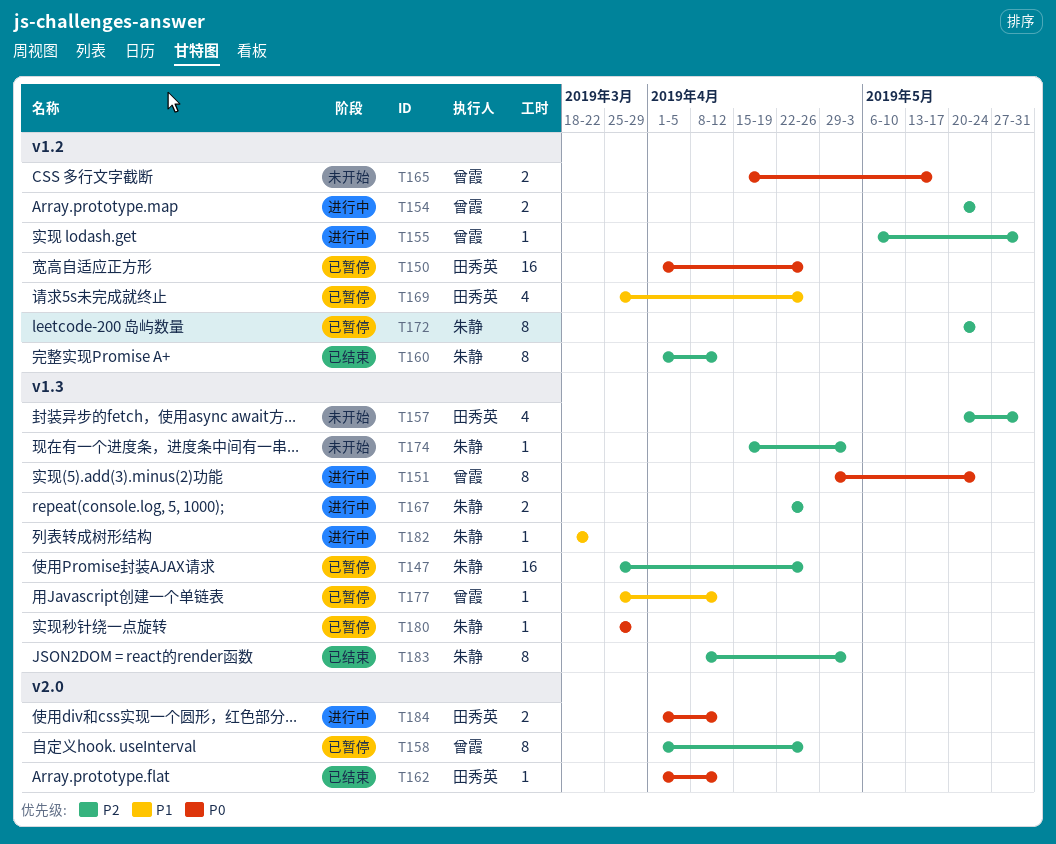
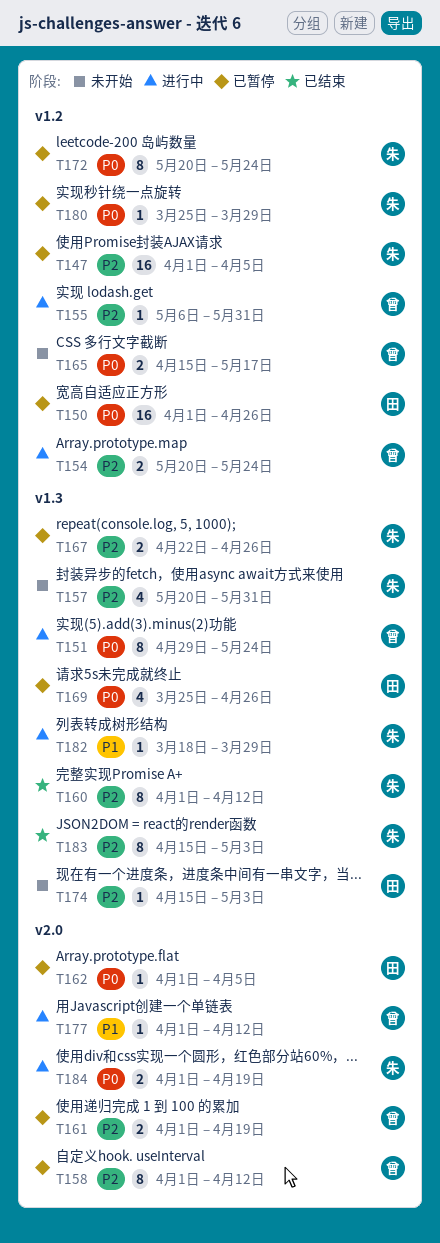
T147, label: v1.3 -> v1.2
T147, start: Mar 25 -> Apr 1
T147, due: Apr 26 -> Apr 5
T157, owner: 田秀英 -> 朱静
T158, due: Apr 26 -> Apr 12
T160, label: v1.2 -> v1.3
T161: none -> present
T162, status: 已结束 -> 已暂停
T162, due: Apr 12 -> Apr 5
T167, status: 进行中 -> 已暂停
T169, priority: P1 -> P0
T169, label: v1.2 -> v1.3
T172, priority: P2 -> P0
T174, owner: 朱静 -> 田秀英
T177, status: 已暂停 -> 进行中
T177, label: v1.3 -> v2.0
T177, start: Mar 25 -> Apr 1
T180, label: v1.3 -> v1.2
T182, due: Mar 22 -> Mar 29
T183, start: Apr 8 -> Apr 15
T184, owner: 田秀英 -> 朱静
T184, due: Apr 12 -> Apr 19

